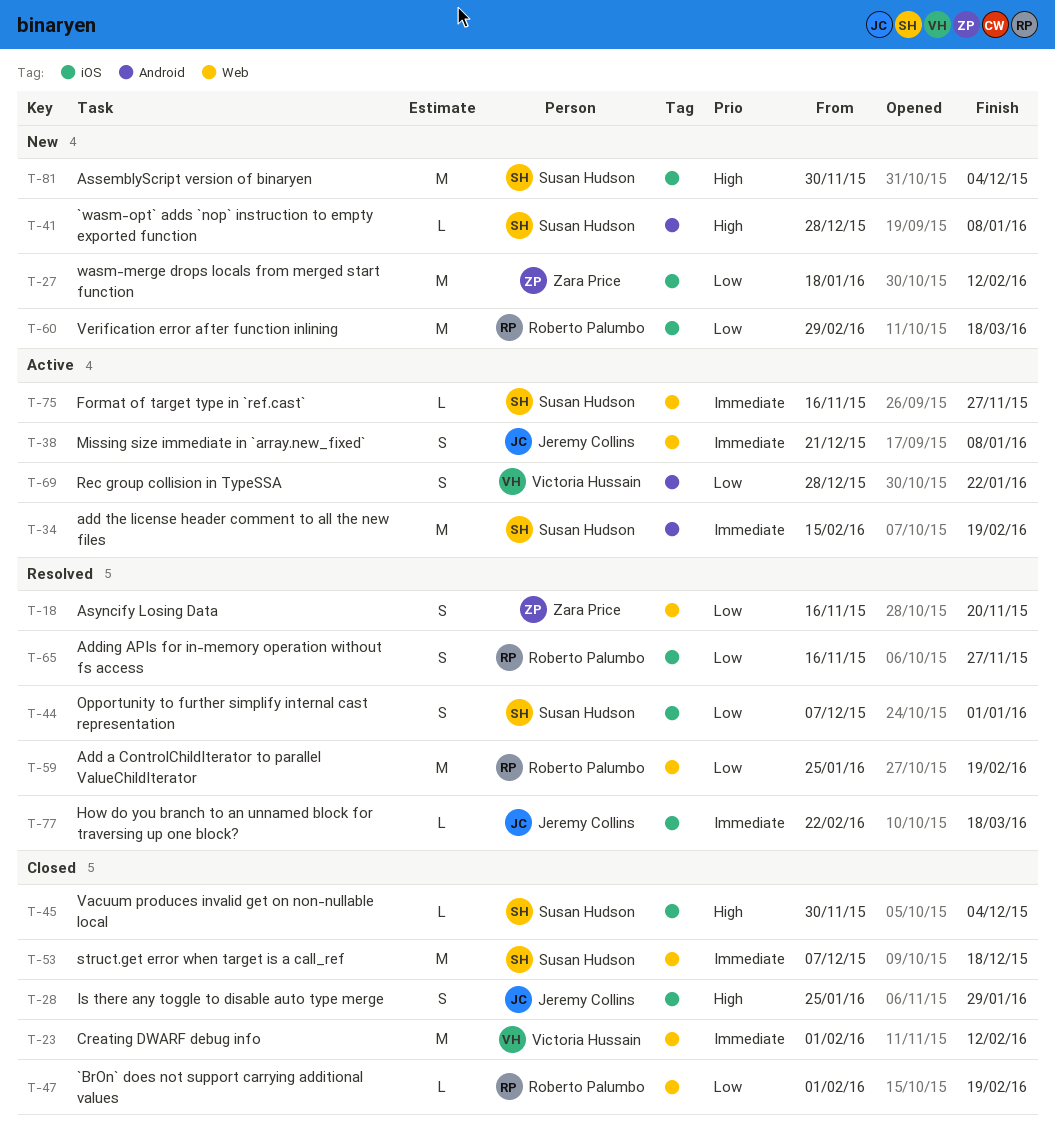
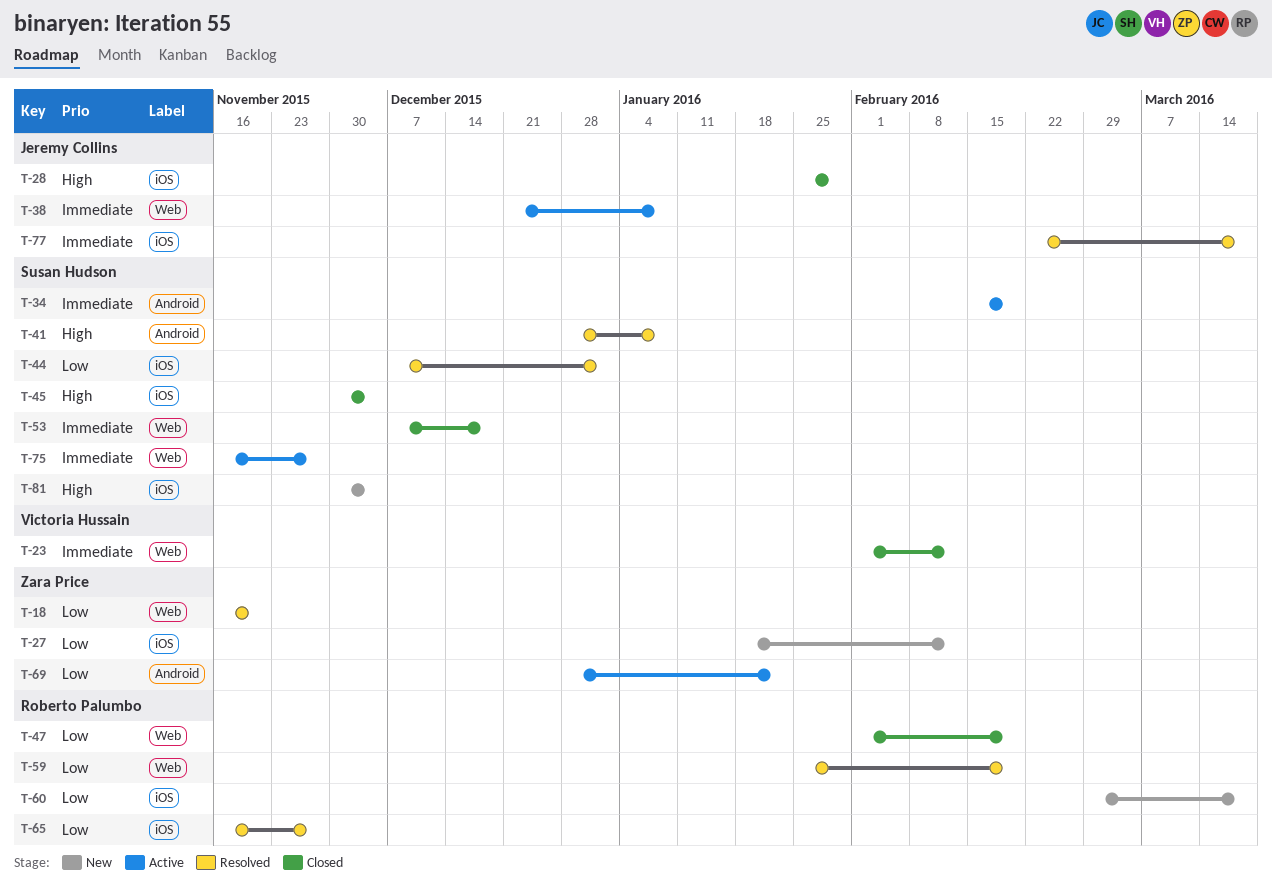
T-41, status: New -> Resolved
T-69, owner: Victoria Hussain -> Zara Price

